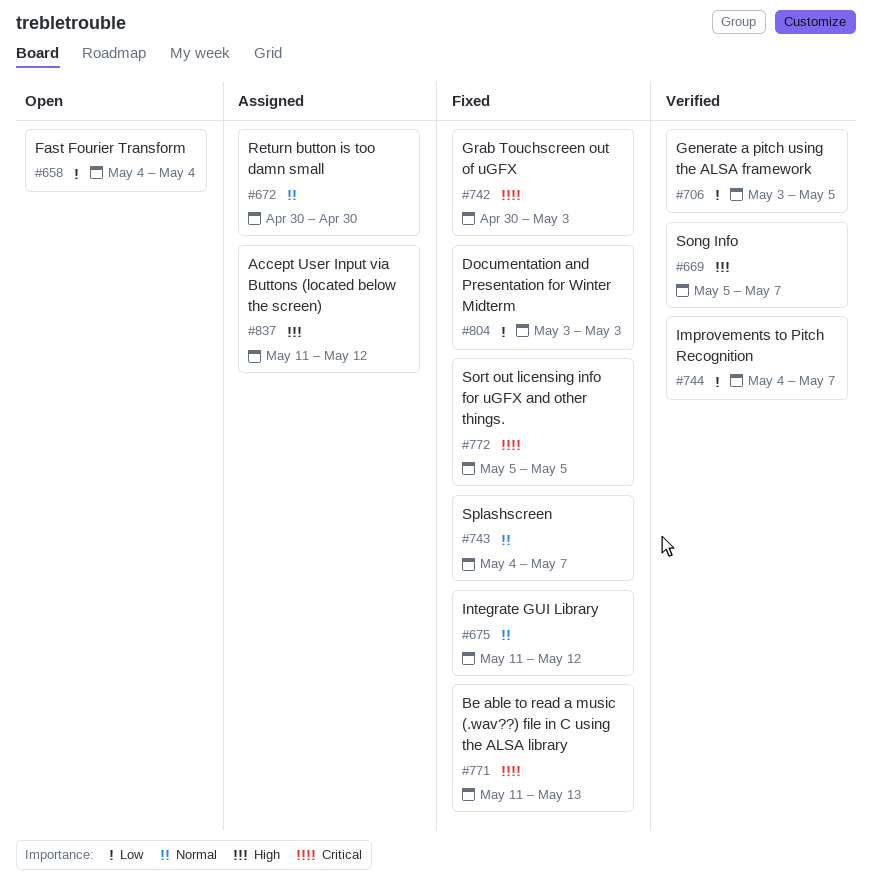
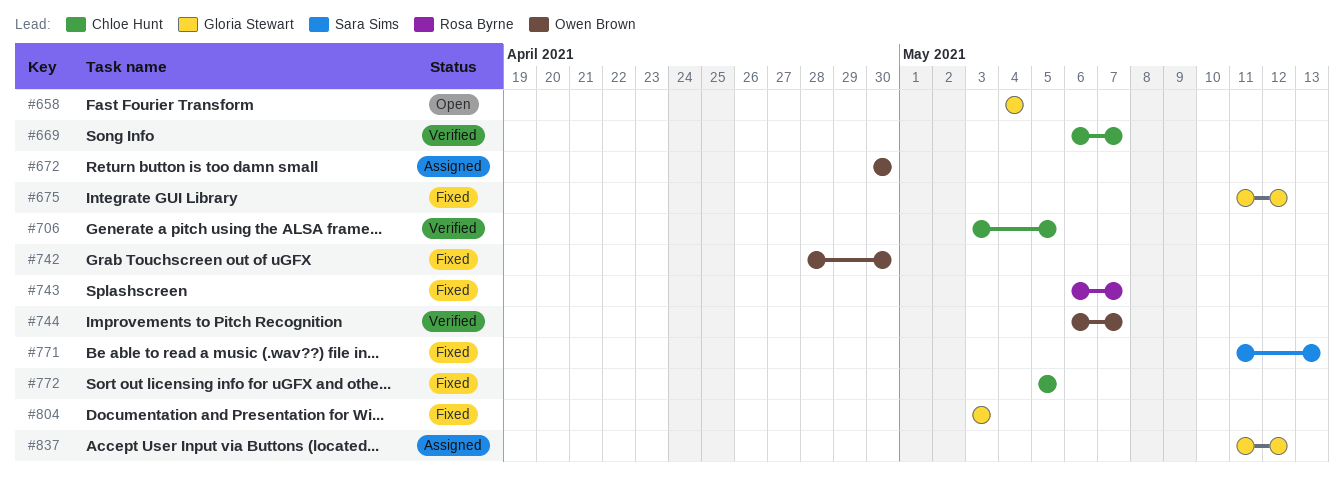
#669, start: May 5 -> May 6
#742, start: Apr 30 -> Apr 28
#742, due: May 3 -> Apr 30
#743, start: May 4 -> May 6
#744, start: May 4 -> May 6

